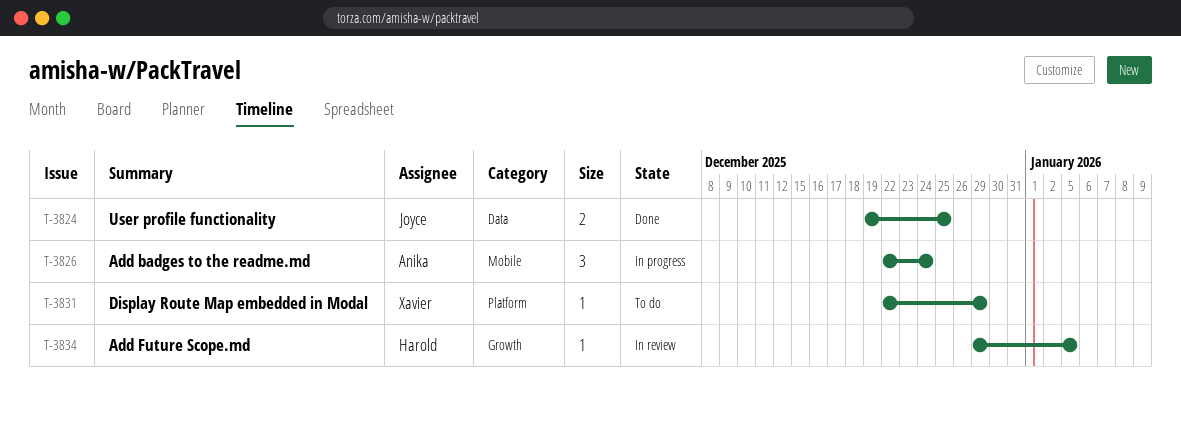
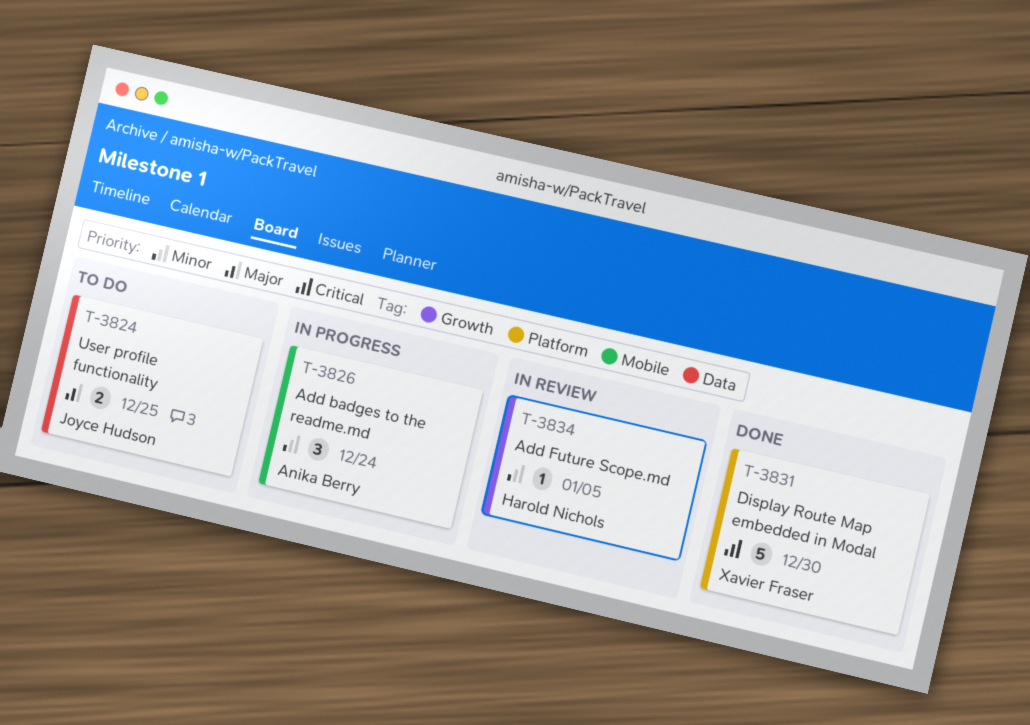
T-3824, status: Done -> To do
T-3831, status: To do -> Done
T-3831, estimate: 1 -> 5
T-3831, due: Dec 29 -> Dec 30

